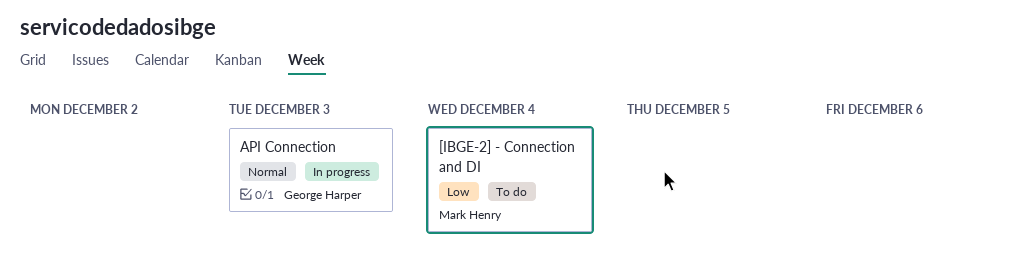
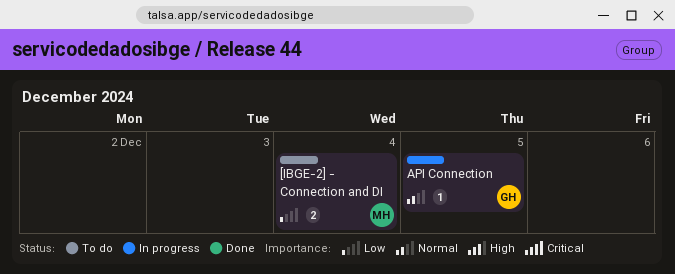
API Connection, due: Dec 3 -> Dec 5

